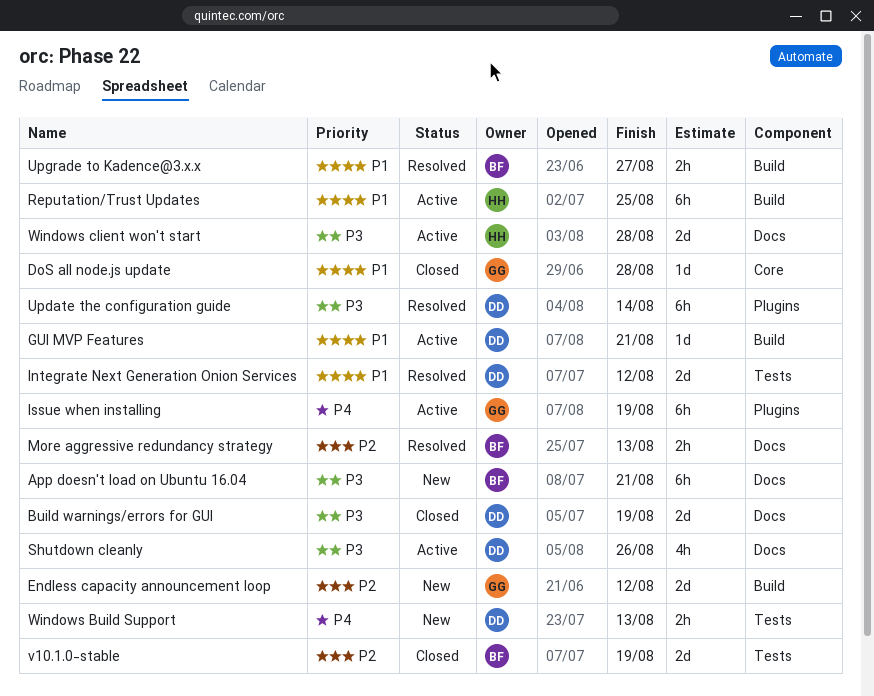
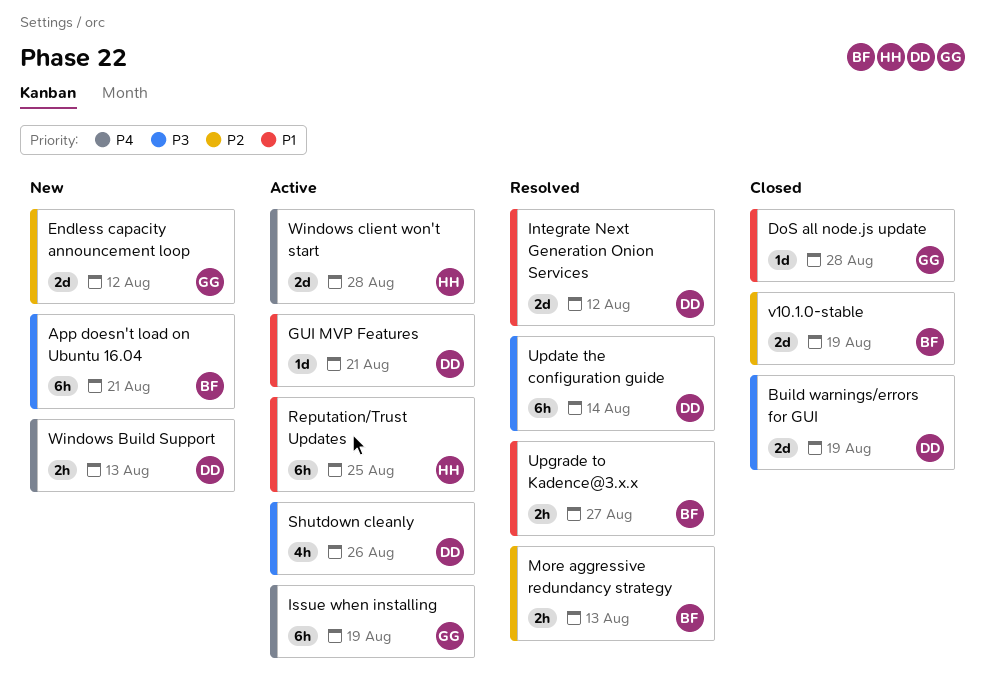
Windows client won't start, priority: P3 -> P4

